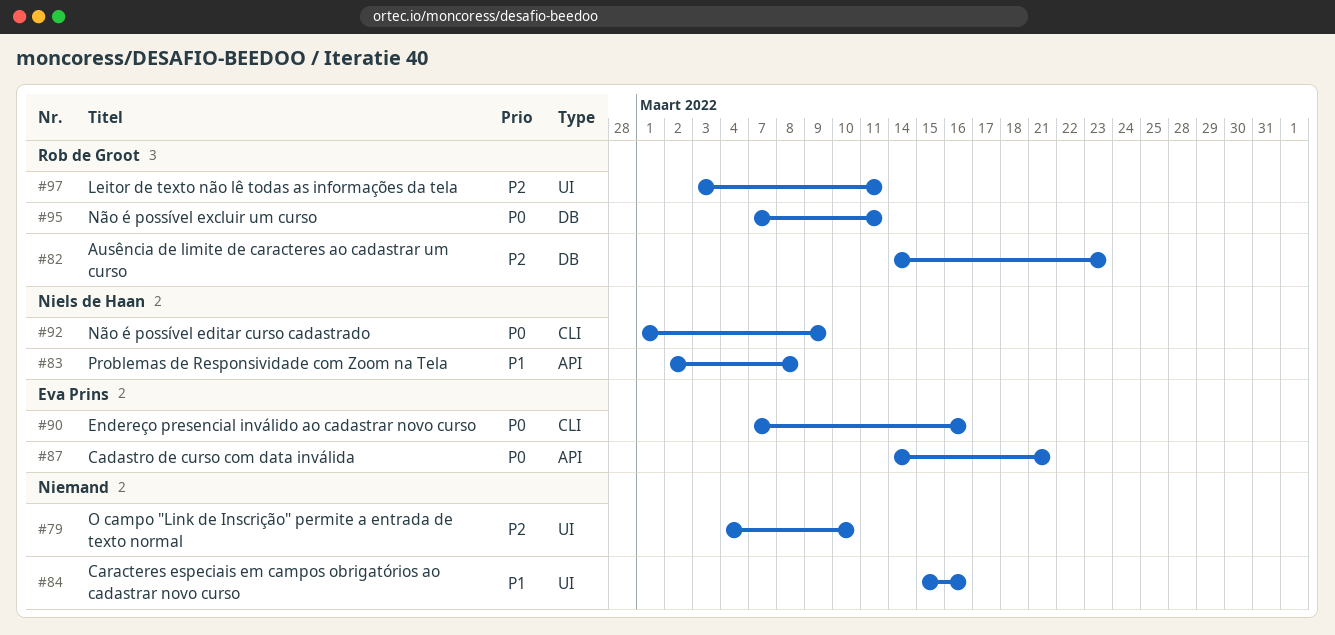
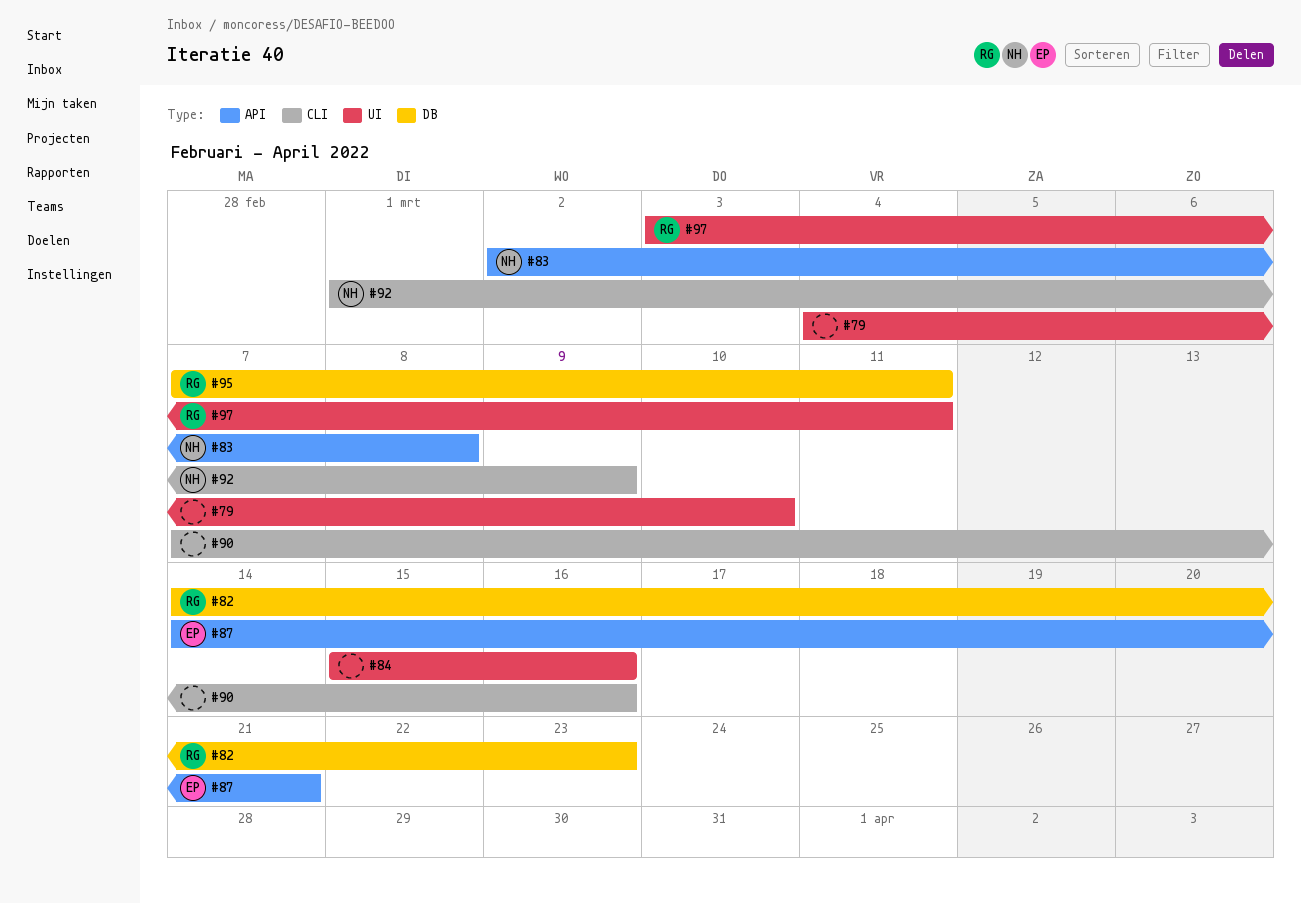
#90, owner: Eva Prins -> none

